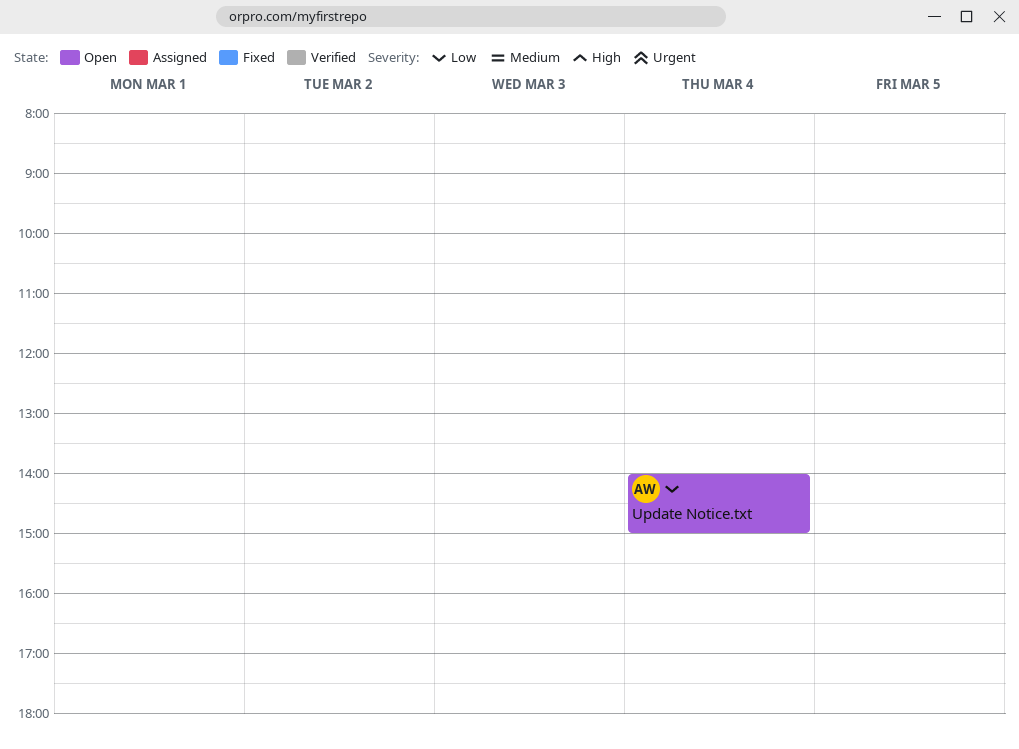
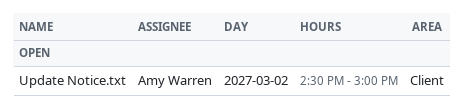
Update Notice.txt, day: Mar 4 -> Mar 2
Update Notice.txt, begins: 14:00 -> 14:30

